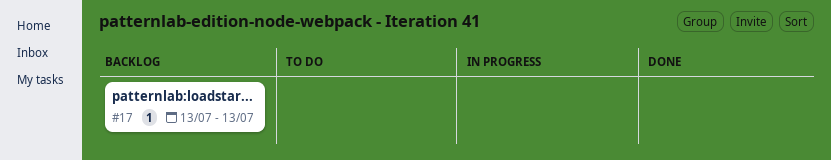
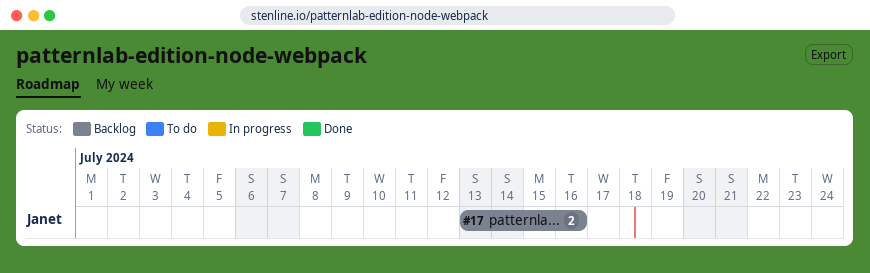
#17, estimate: 1 -> 2
#17, due: Jul 13 -> Jul 16

